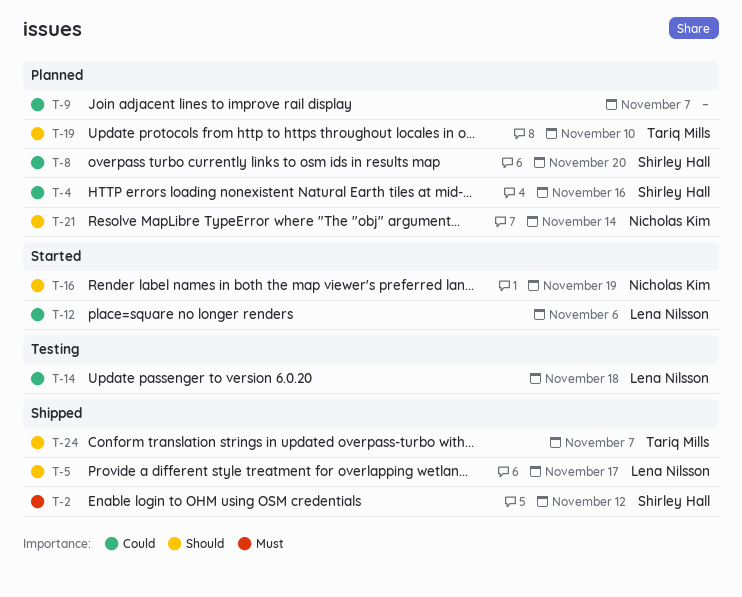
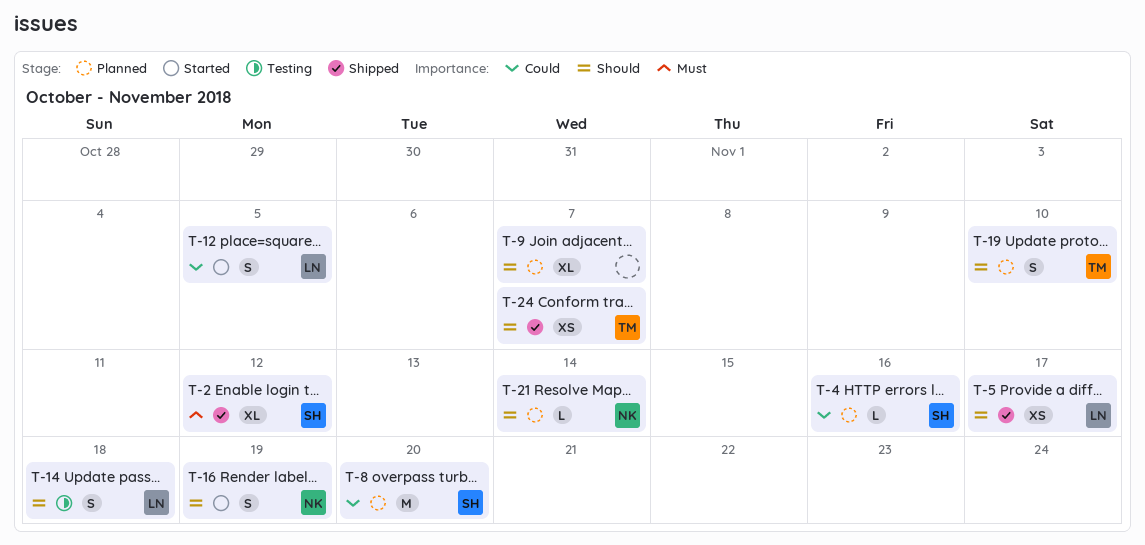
T-9, priority: Could -> Should
T-12, due: Nov 6 -> Nov 5
T-14, priority: Could -> Should

